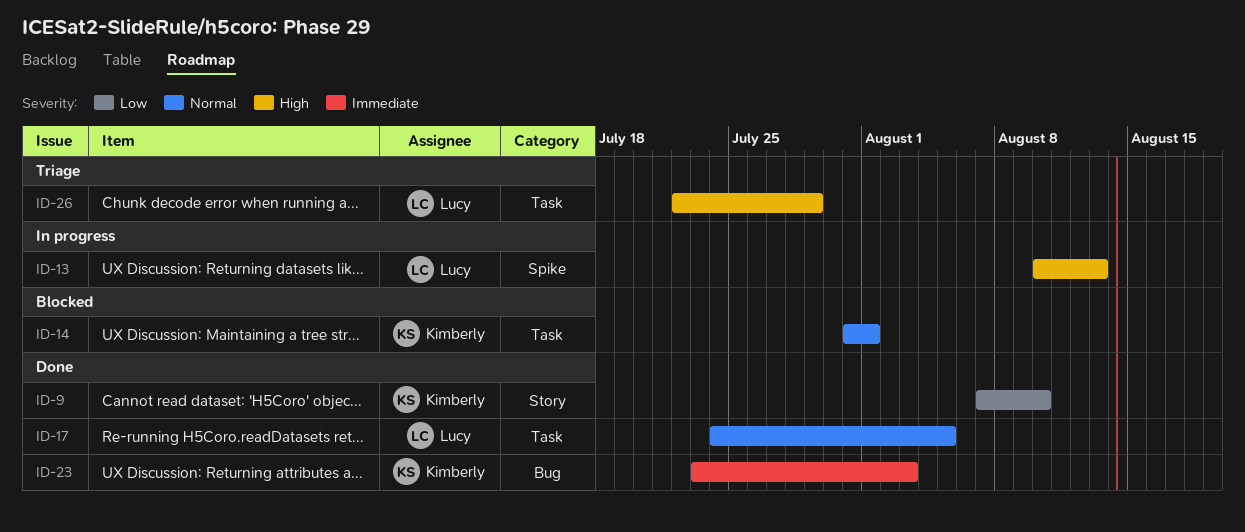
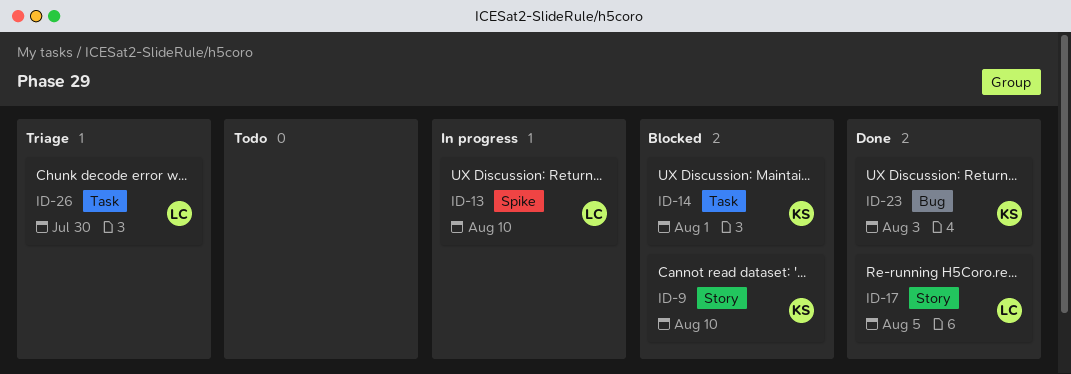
ID-9, status: Done -> Blocked
ID-13, due: Aug 13 -> Aug 10
ID-17, label: Task -> Story
ID-26, due: Jul 29 -> Jul 30

